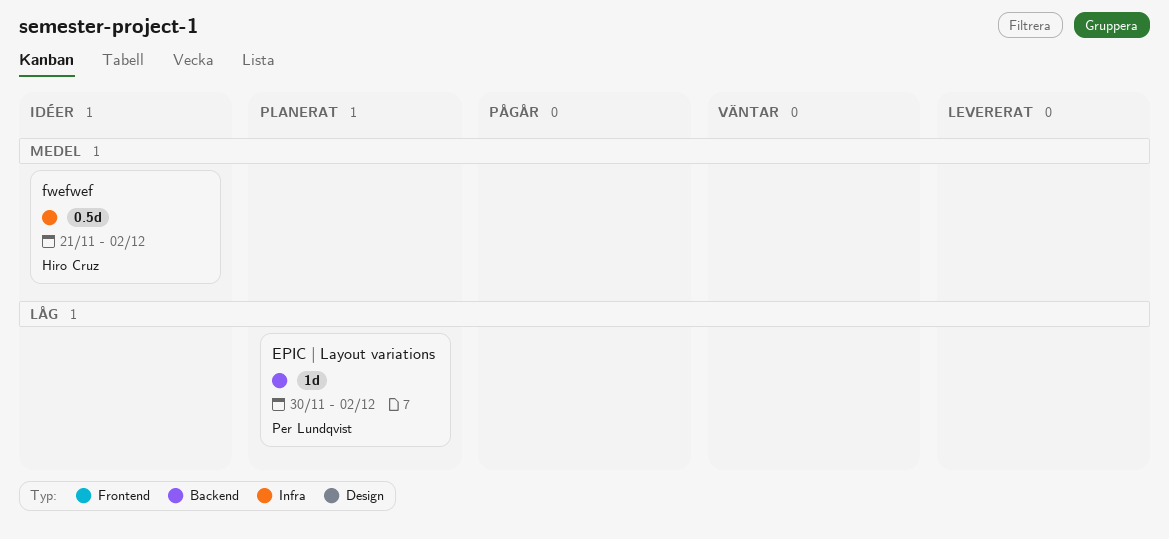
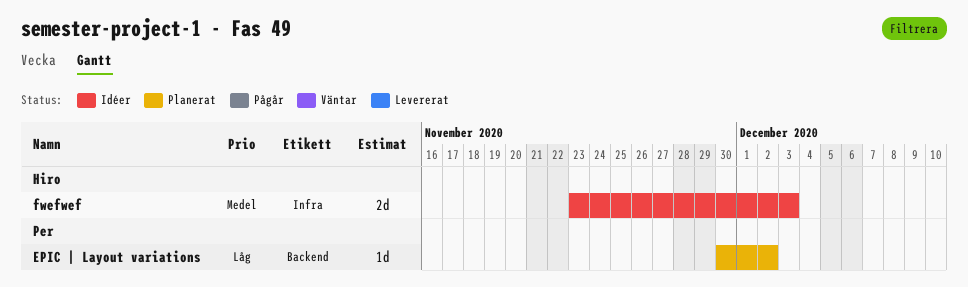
fwefwef, estimate: 0.5d -> 2d
fwefwef, start: Nov 21 -> Nov 23
fwefwef, due: Dec 2 -> Dec 3

